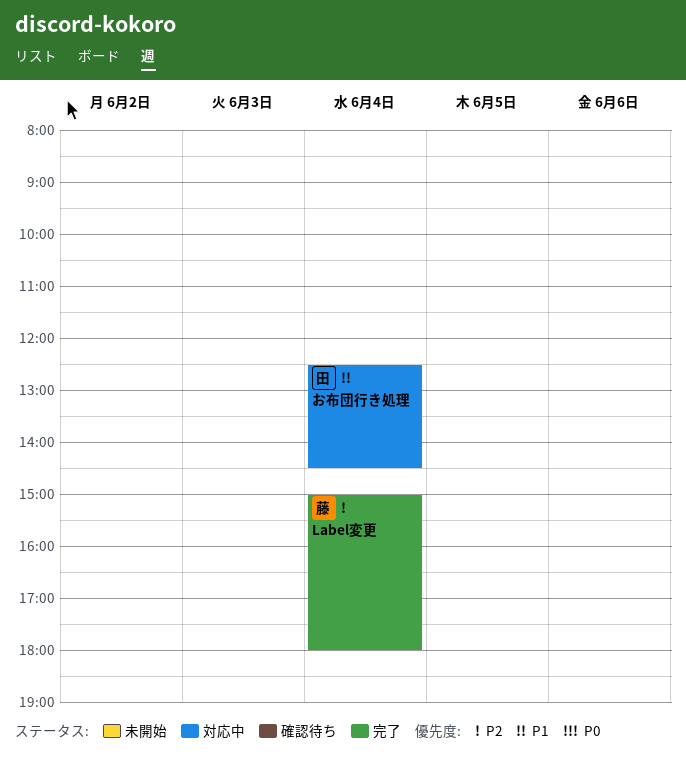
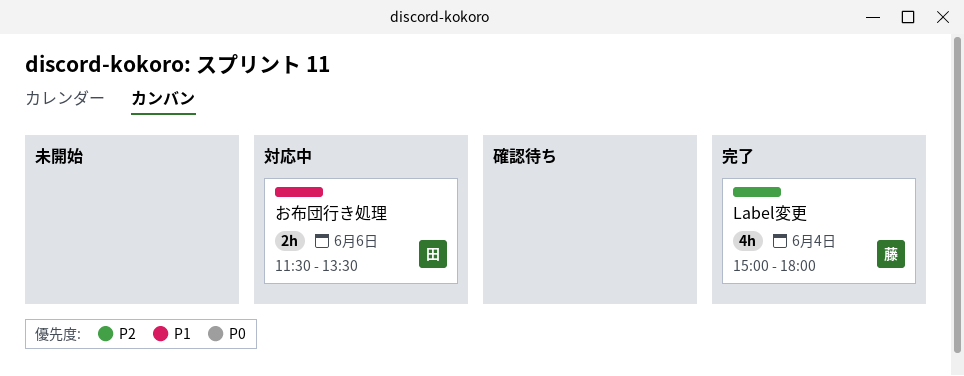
お布団行き処理, day: Jun 4 -> Jun 6
お布団行き処理, begins: 12:30 -> 11:30
お布団行き処理, ends: 14:30 -> 13:30

